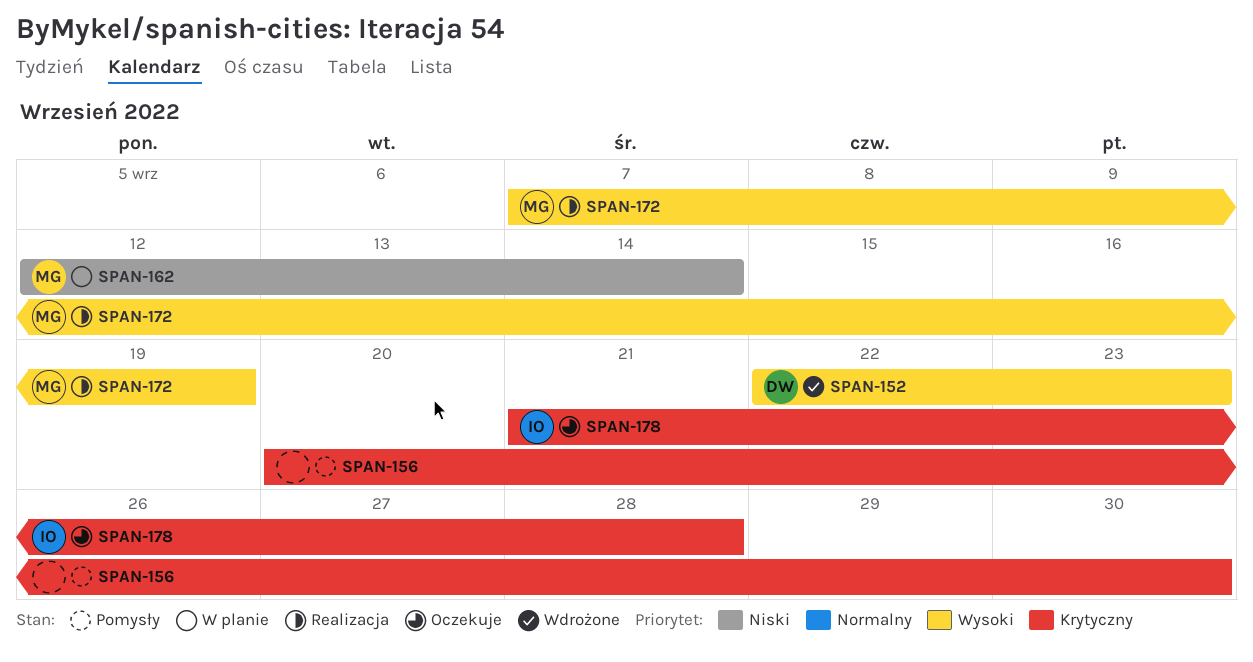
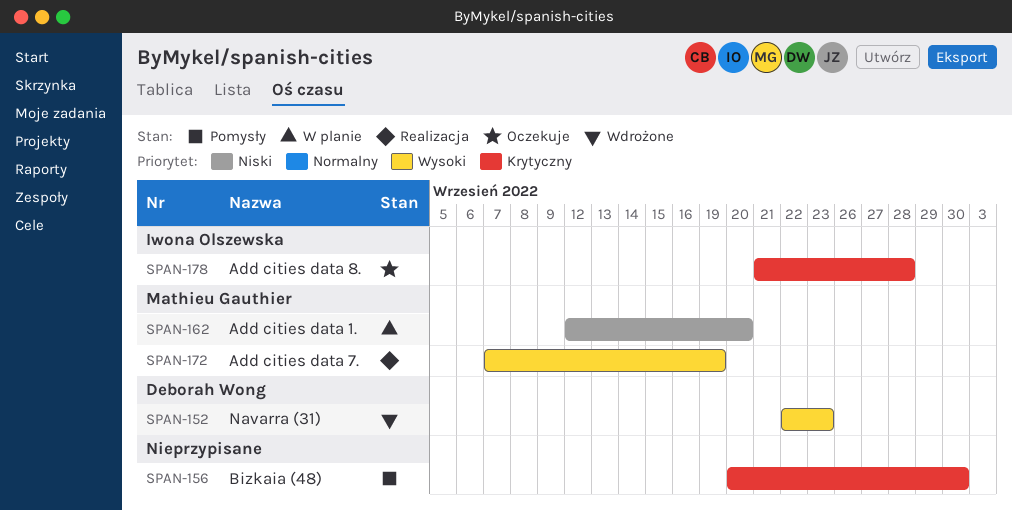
SPAN-162, due: Sep 14 -> Sep 20

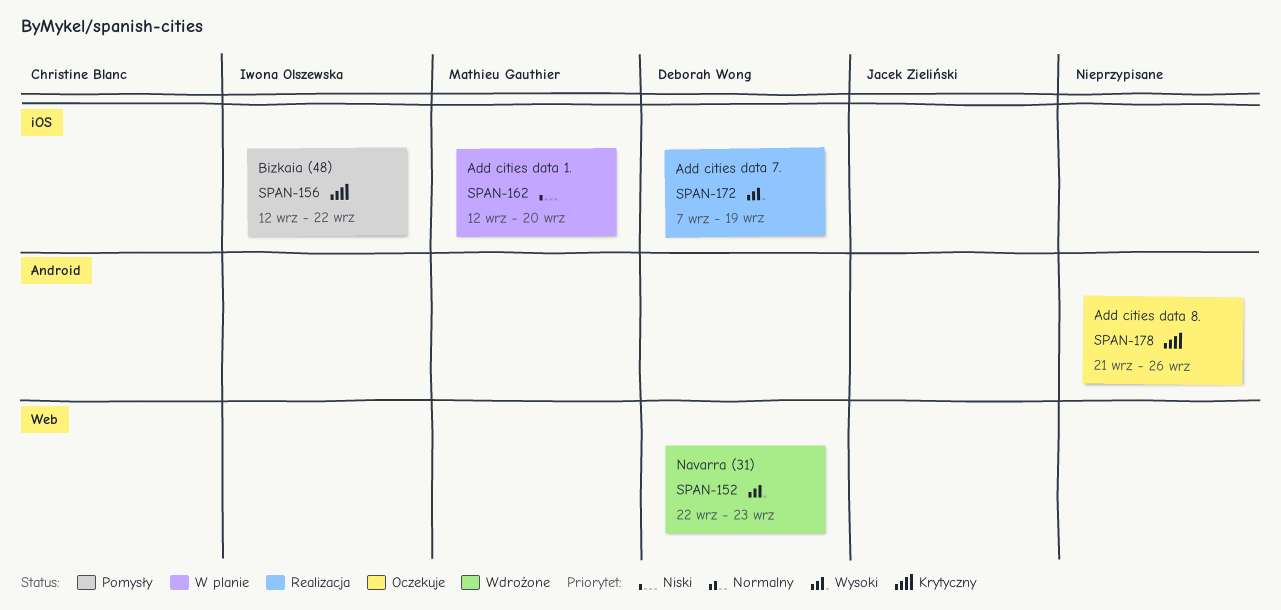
SPAN-156, owner: none -> Iwona Olszewska
SPAN-156, start: Sep 20 -> Sep 12
SPAN-156, due: Sep 30 -> Sep 22
SPAN-172, owner: Mathieu Gauthier -> Deborah Wong
SPAN-178, owner: Iwona Olszewska -> none
SPAN-178, due: Sep 28 -> Sep 26

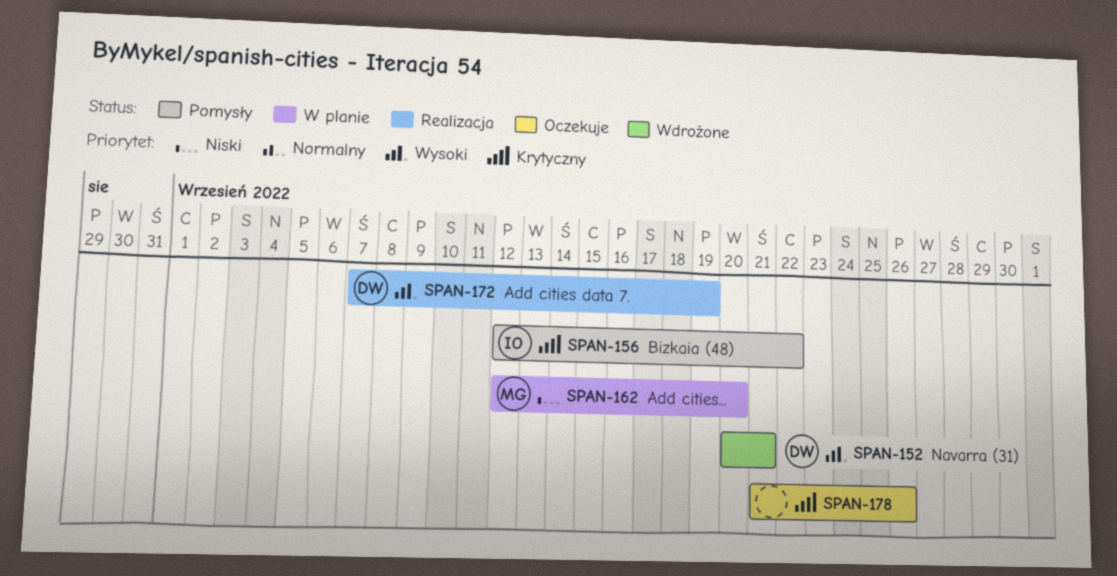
SPAN-152, start: Sep 22 -> Sep 20
SPAN-152, due: Sep 23 -> Sep 21

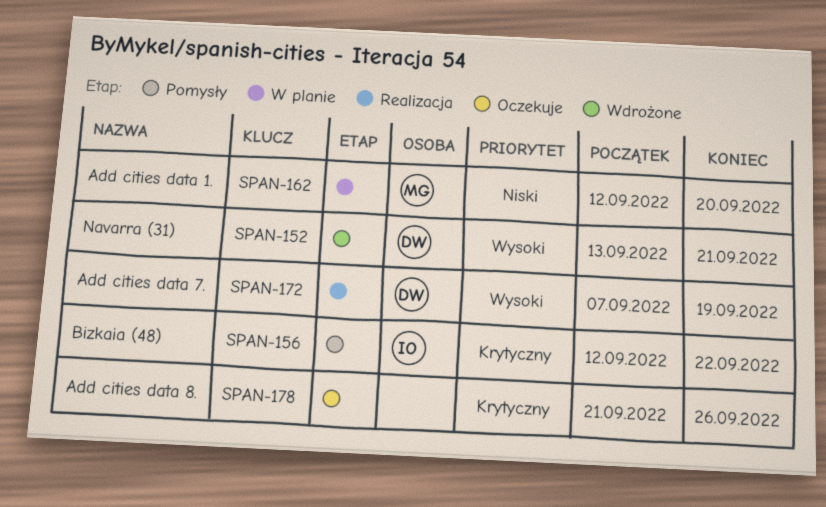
SPAN-152, start: Sep 20 -> Sep 13

